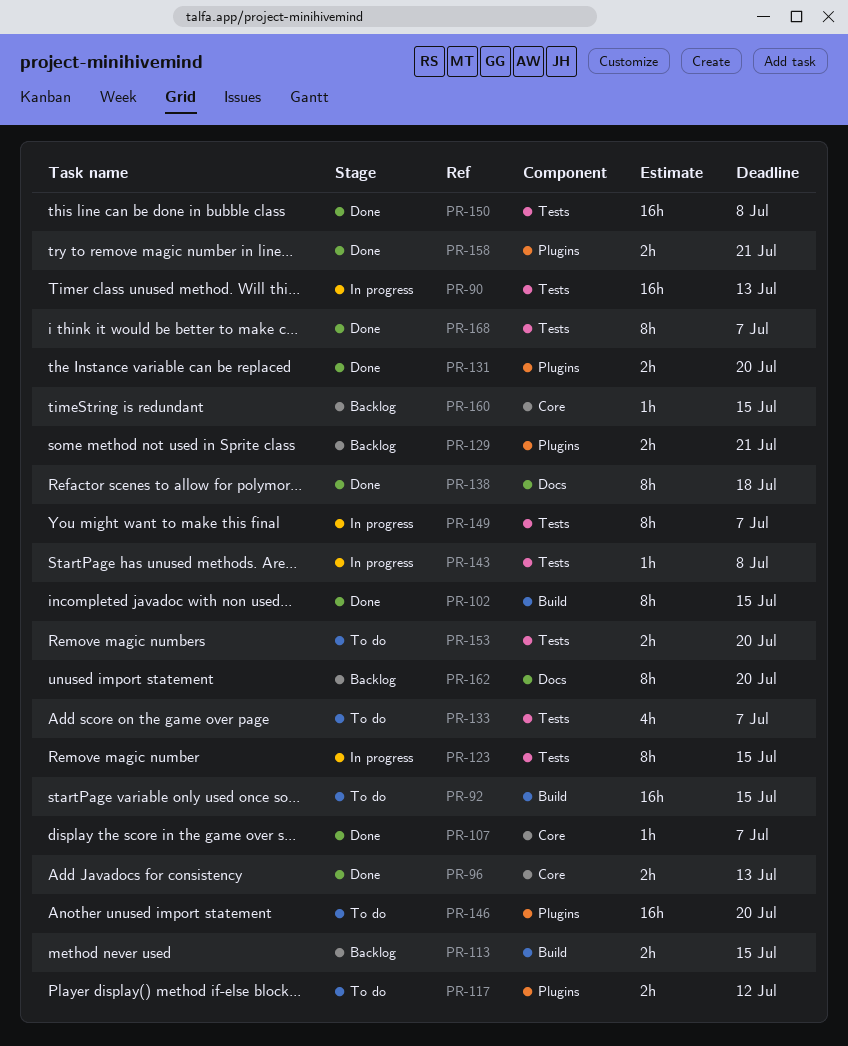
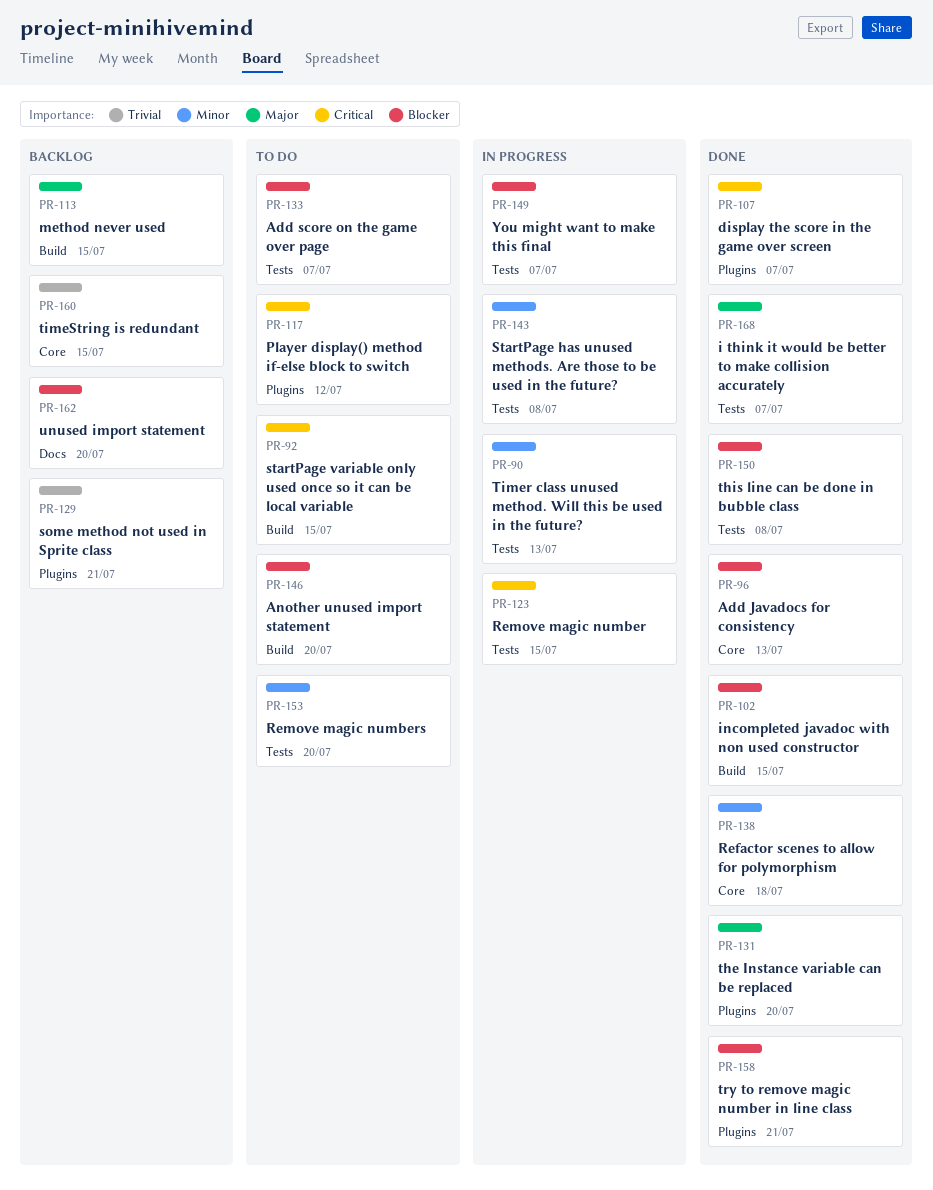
PR-107, label: Core -> Plugins
PR-138, label: Docs -> Core
PR-146, label: Plugins -> Build

